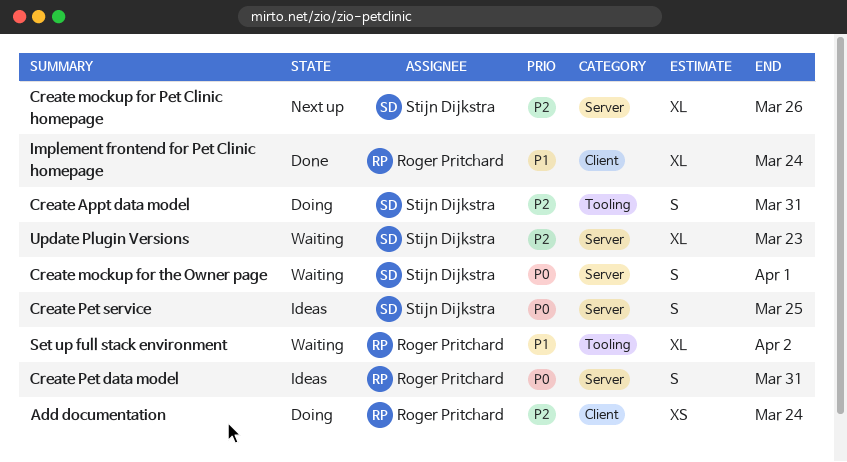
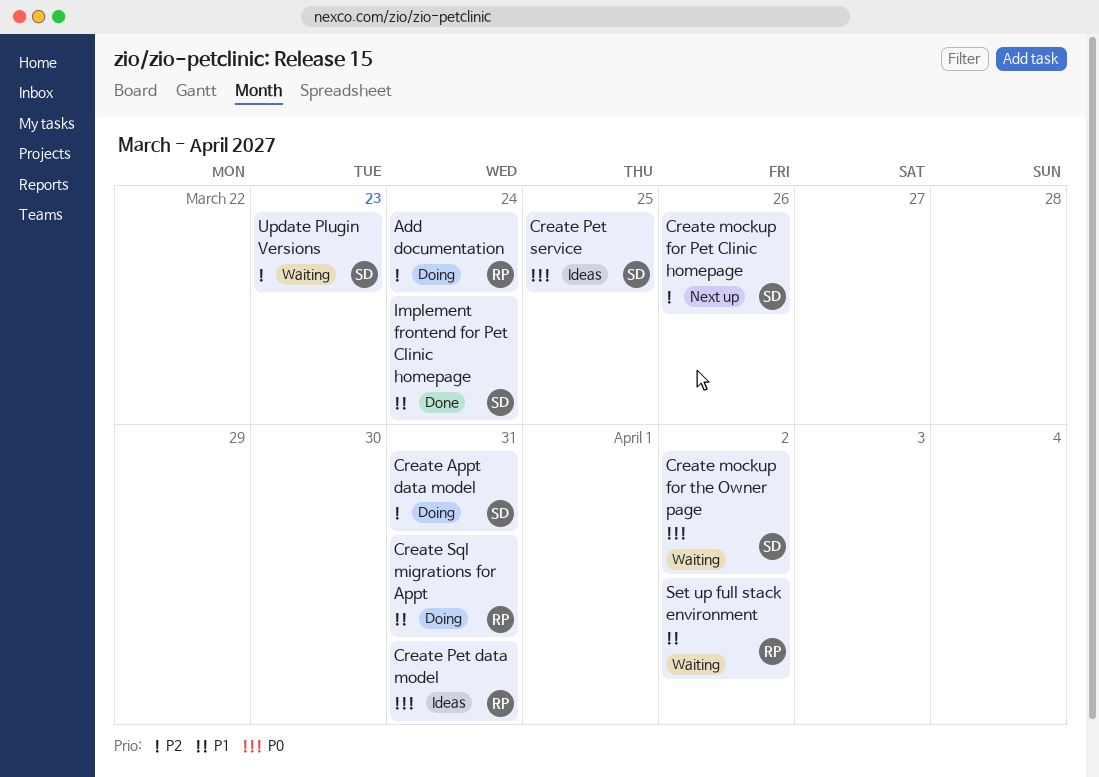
Create mockup for the Owner page, due: Apr 1 -> Apr 2
Create Sql migrations for Appt: none -> present
Implement frontend for Pet Clinic homepage, owner: Roger Pritchard -> Stijn Dijkstra

